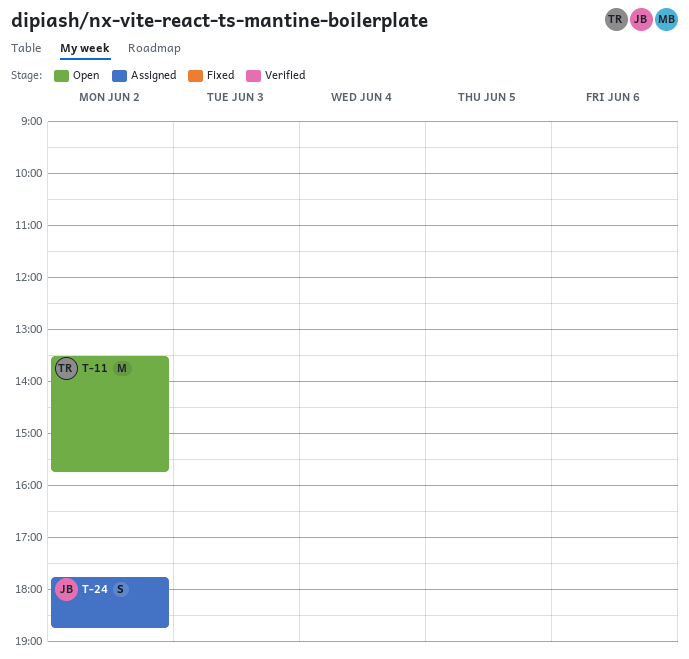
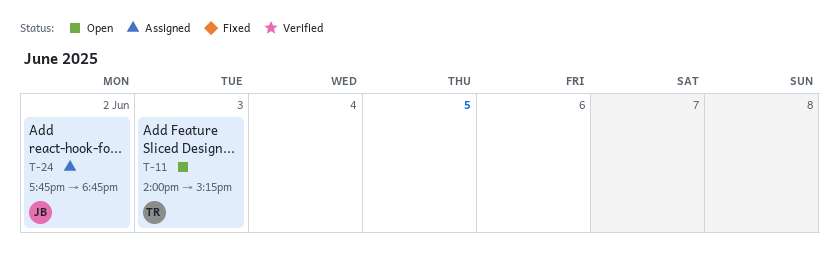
T-11, day: Jun 2 -> Jun 3
T-11, begins: 13:30 -> 14:00
T-11, ends: 15:45 -> 15:15

